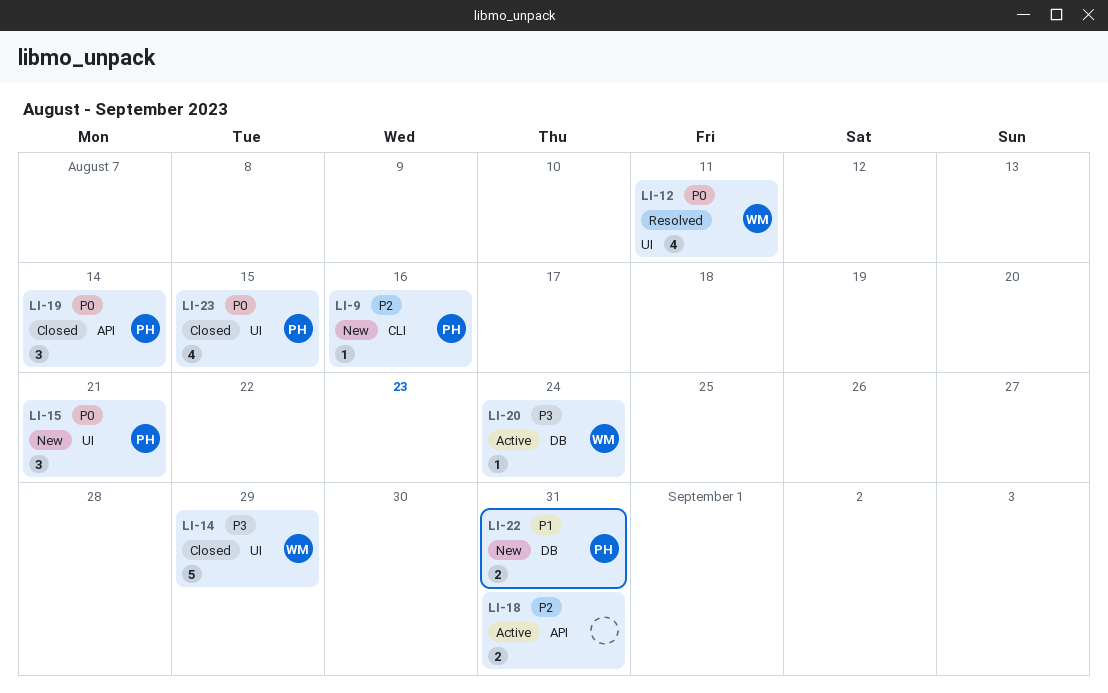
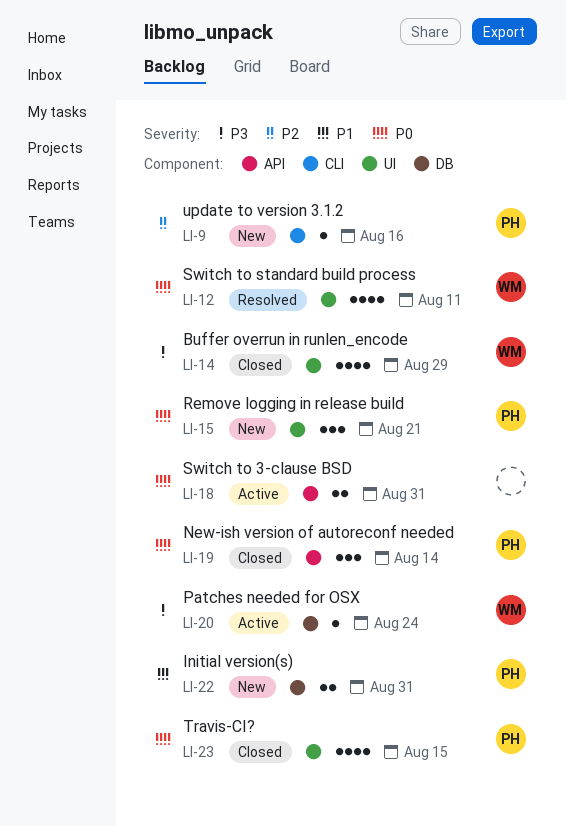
LI-14, estimate: 5 -> 4
LI-18, priority: P2 -> P0

